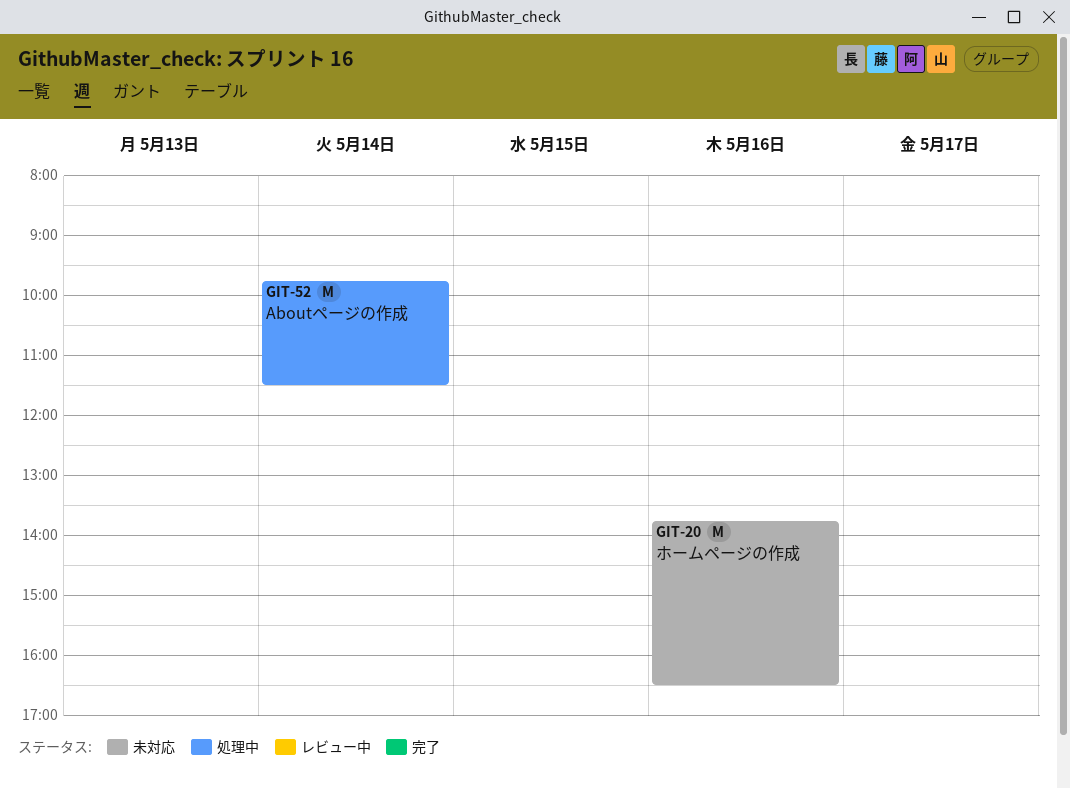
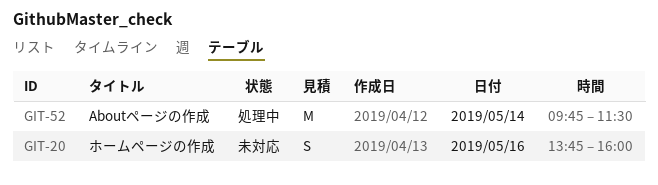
GIT-20, estimate: M -> S
GIT-20, ends: 16:30 -> 16:00

